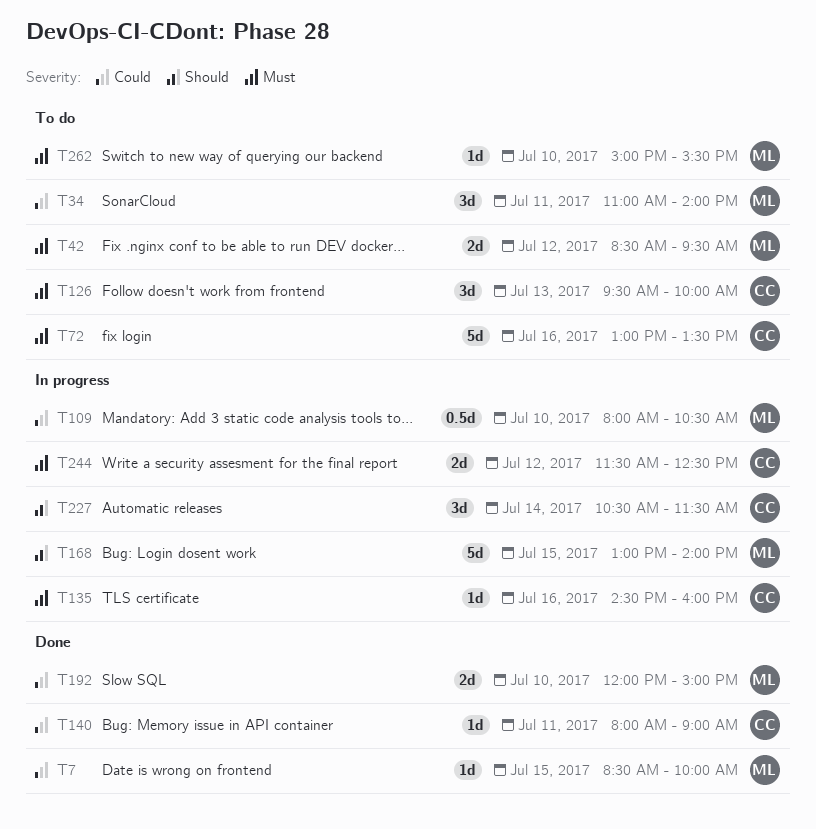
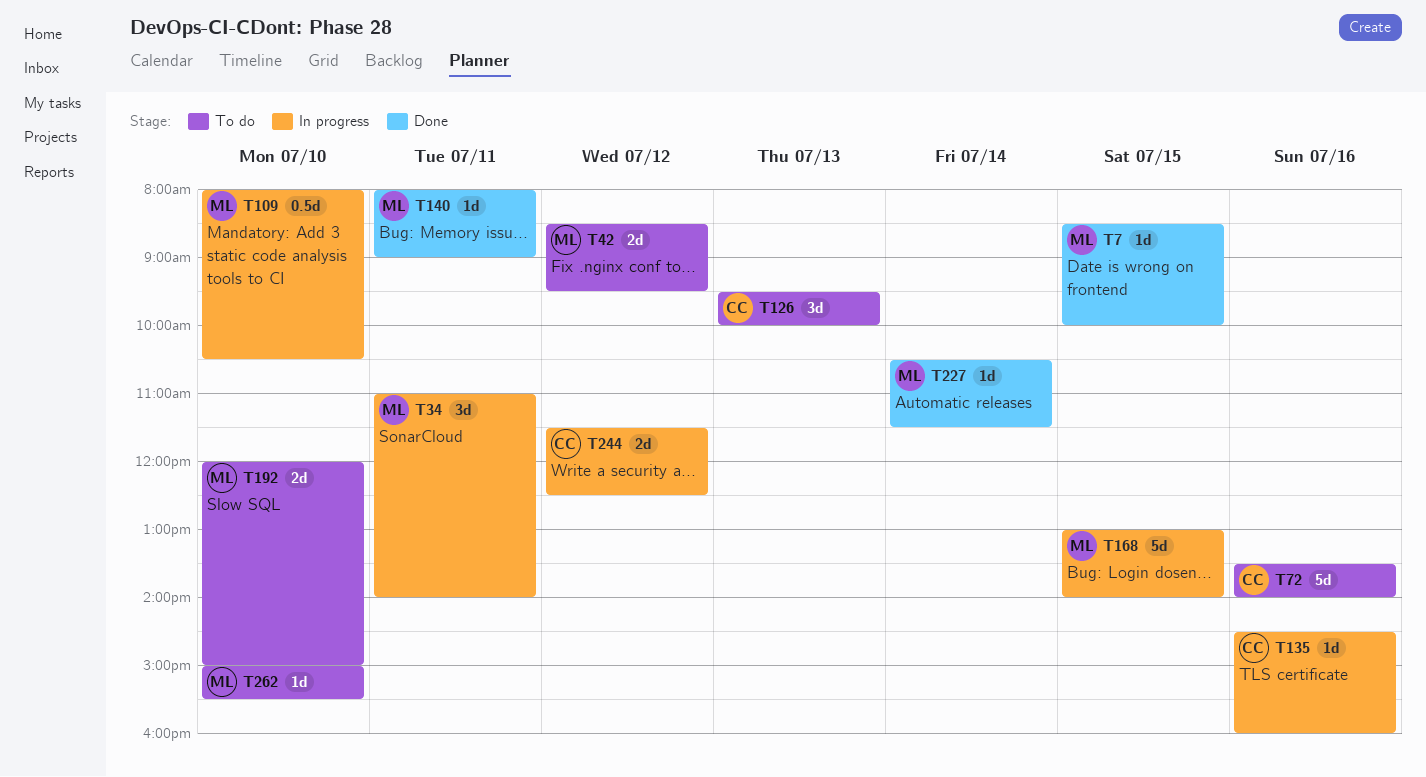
T34, status: To do -> In progress
T72, begins: 13:00 -> 13:30
T72, ends: 13:30 -> 14:00
T140, owner: CC -> ML
T192, status: Done -> To do
T227, status: In progress -> Done
T227, owner: CC -> ML
T227, estimate: 3d -> 1d

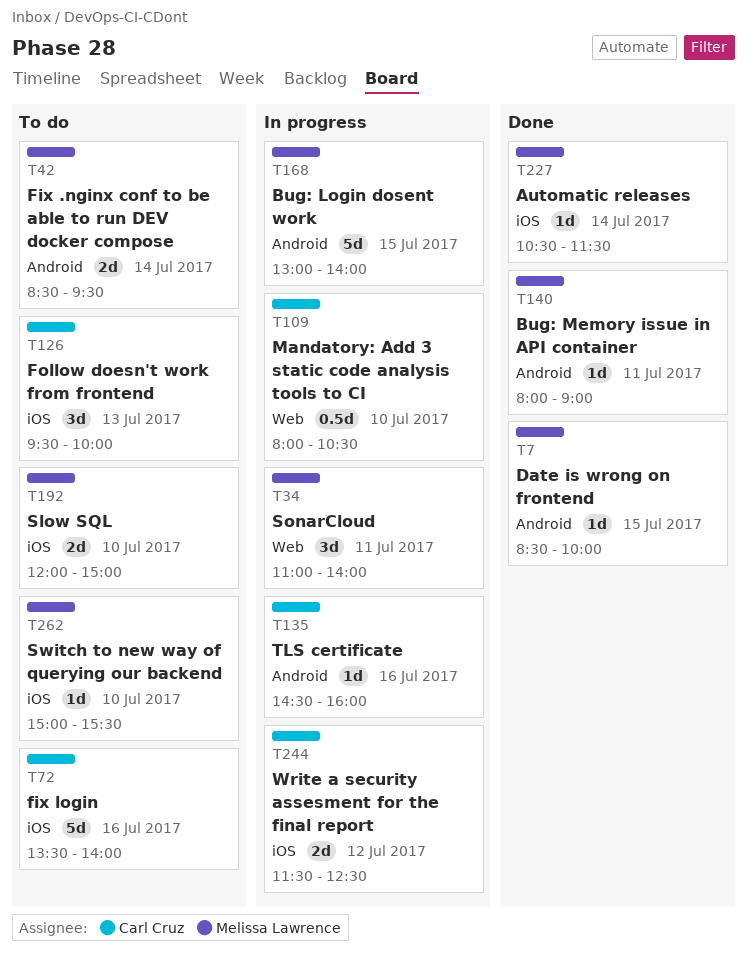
T42, day: Jul 12 -> Jul 14
T109, owner: Melissa Lawrence -> Carl Cruz

